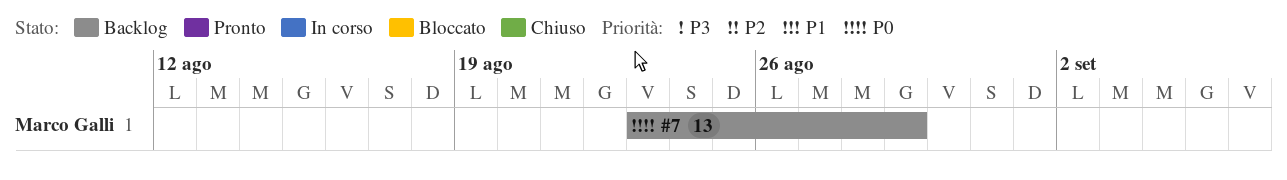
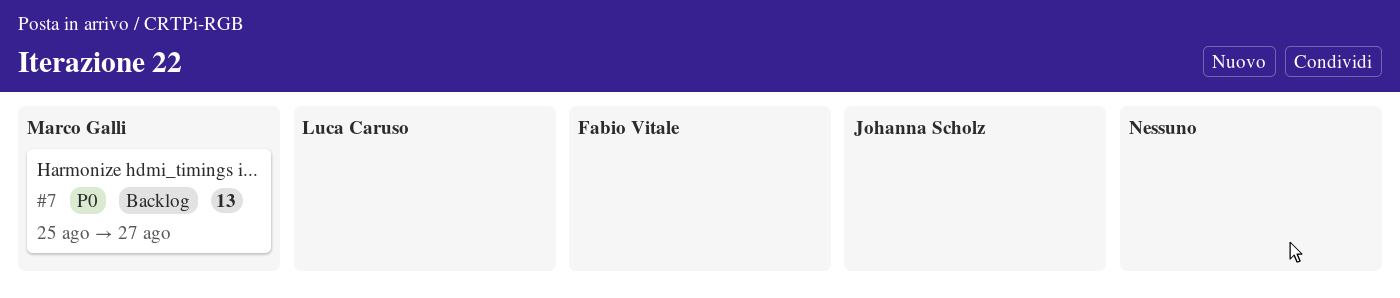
#7, start: Aug 23 -> Aug 25
#7, due: Aug 29 -> Aug 27

